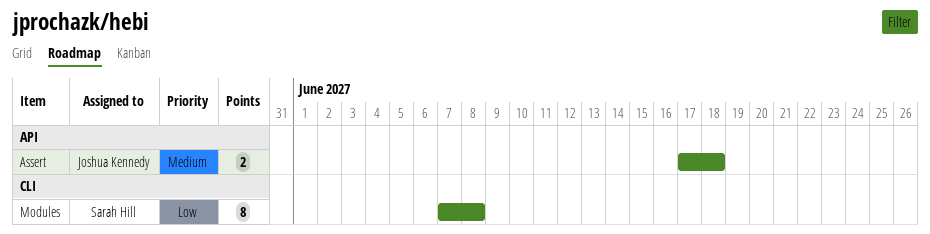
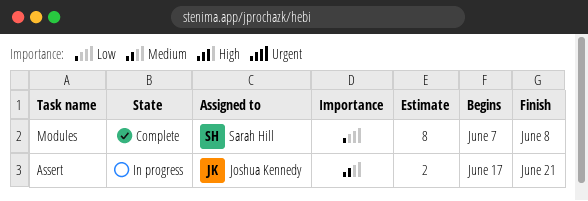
Assert, due: Jun 18 -> Jun 21

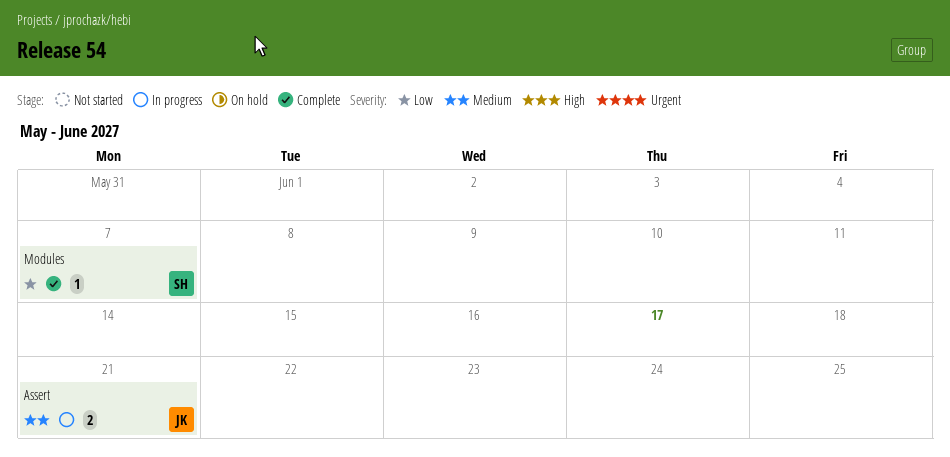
Modules, estimate: 8 -> 1
Modules, due: Jun 8 -> Jun 7

